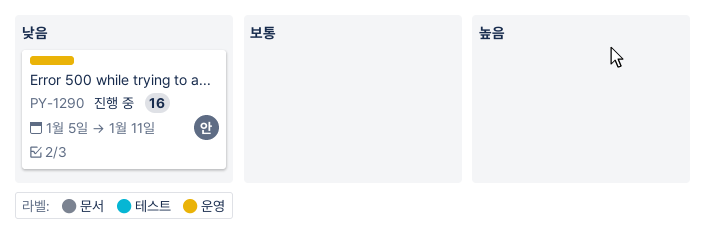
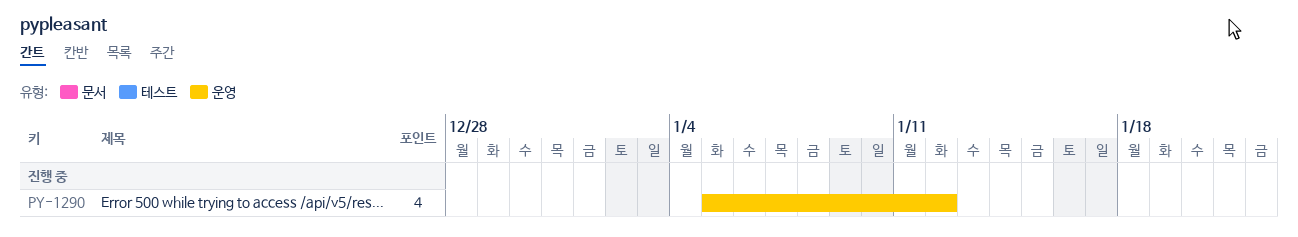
PY-1290, estimate: 16 -> 4
PY-1290, due: Jan 11 -> Jan 12

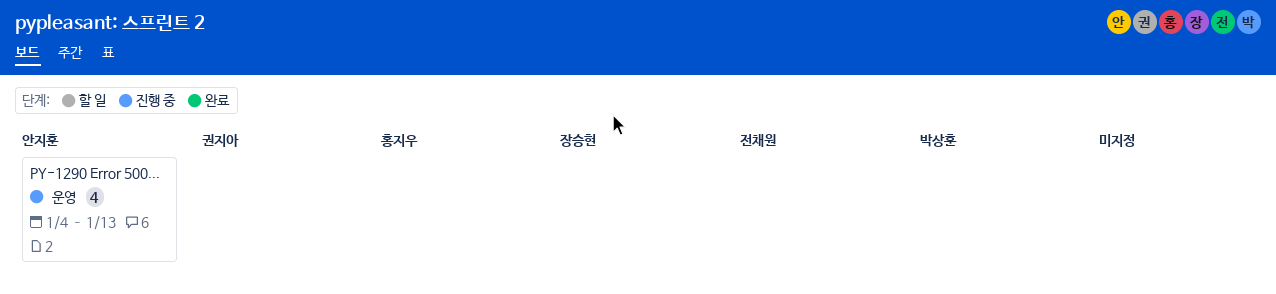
PY-1290, start: Jan 5 -> Jan 4
PY-1290, due: Jan 12 -> Jan 13

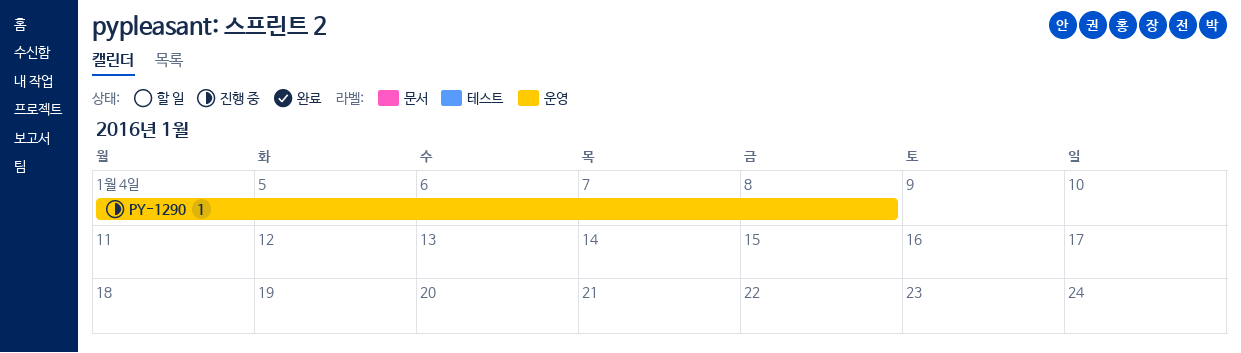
PY-1290, estimate: 4 -> 1
PY-1290, due: Jan 13 -> Jan 8

